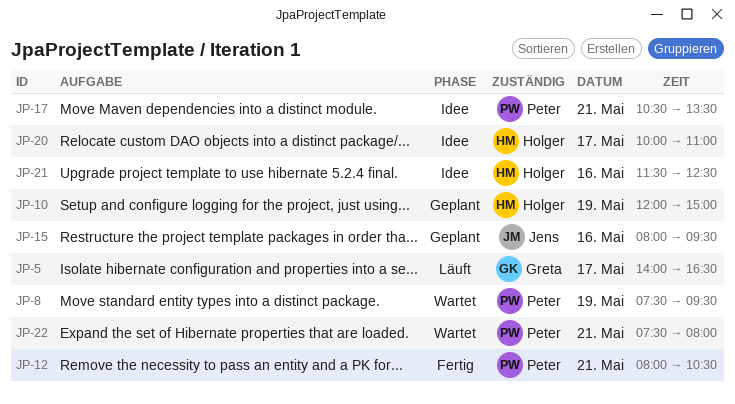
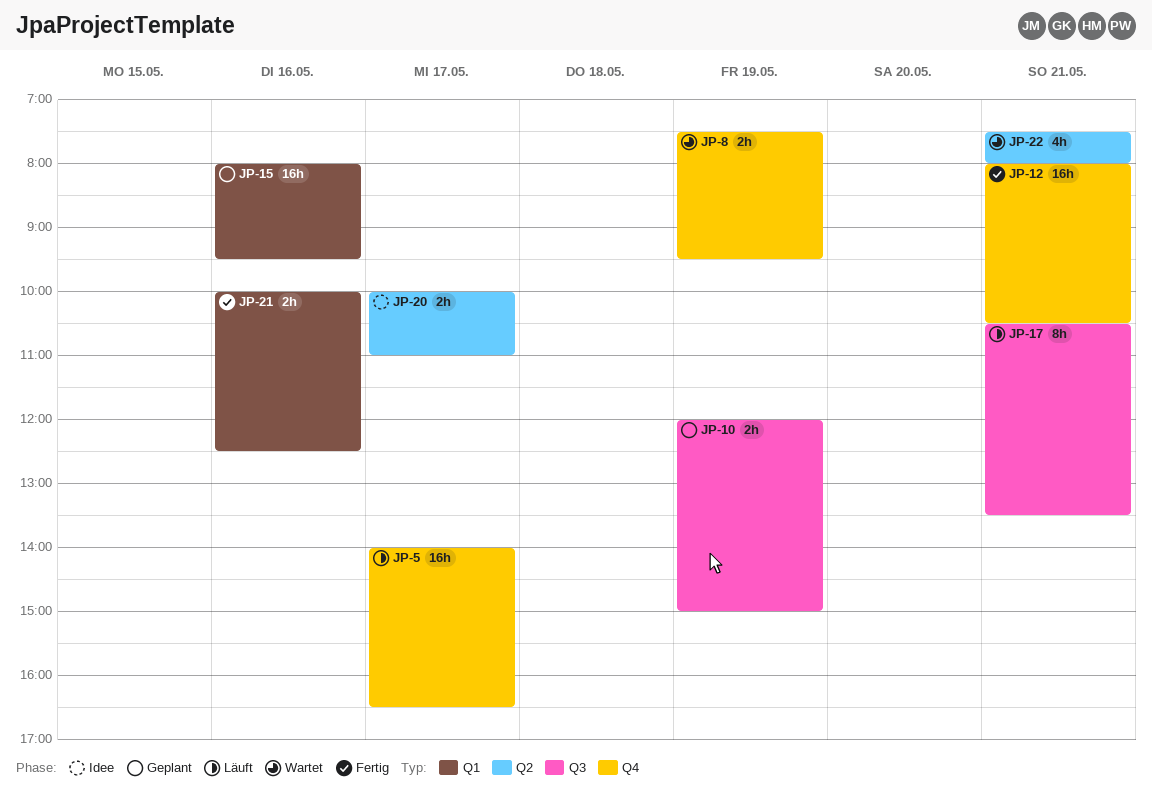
JP-17, status: Idee -> Läuft
JP-21, status: Idee -> Fertig
JP-21, begins: 11:30 -> 10:00

